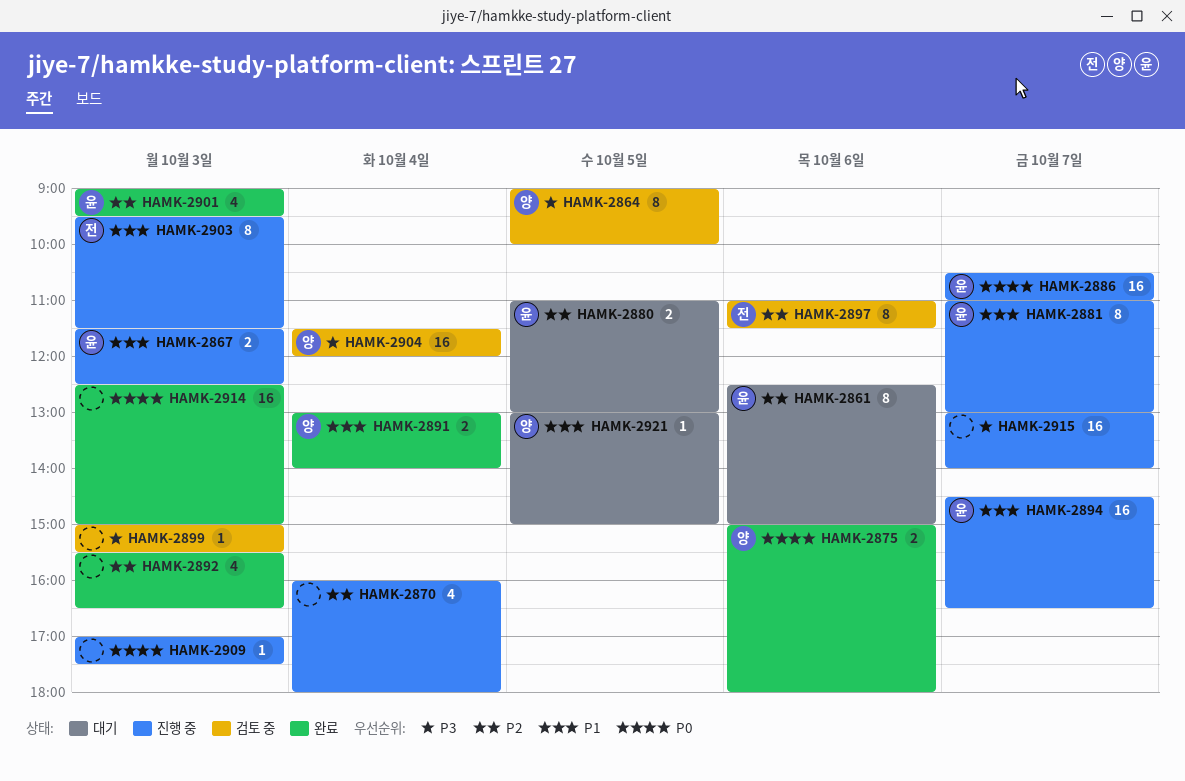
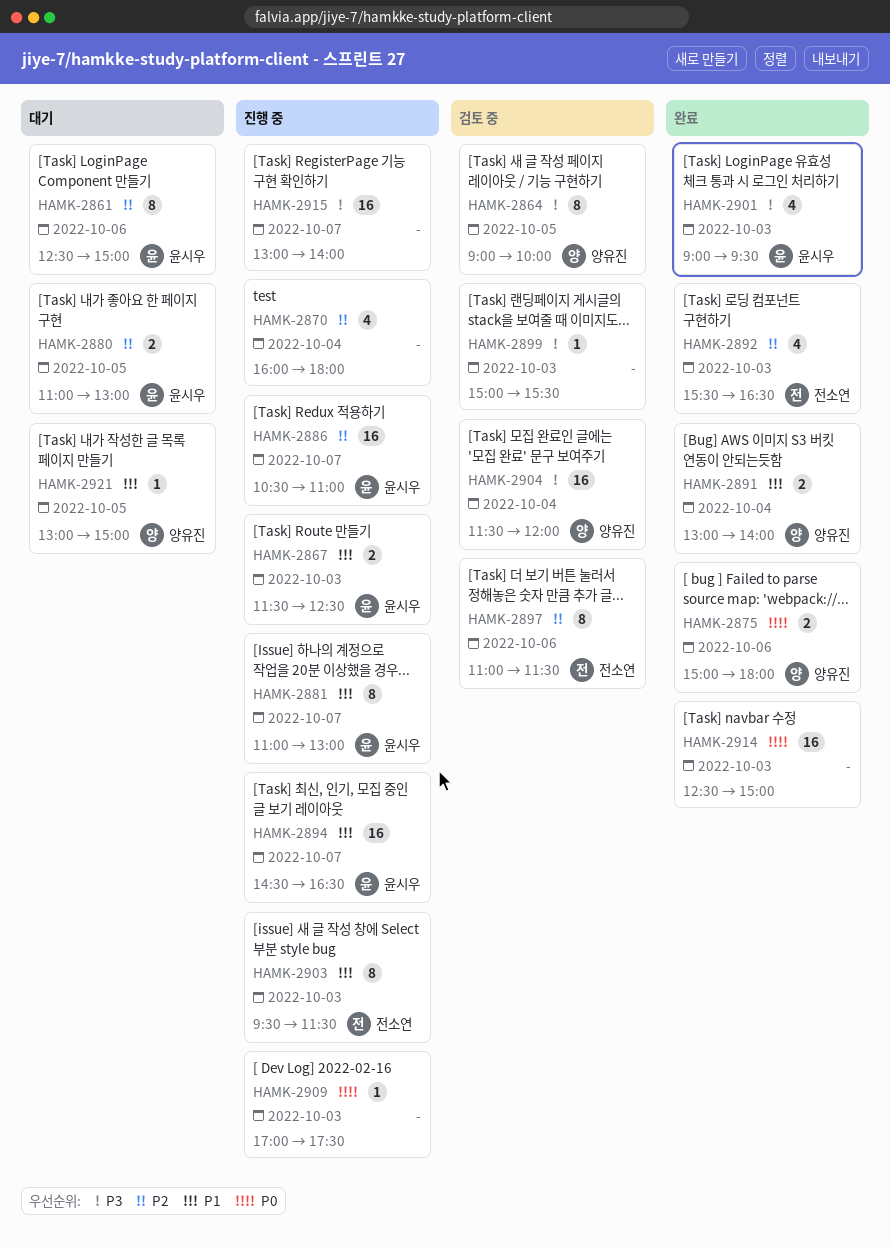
HAMK-2886, priority: P0 -> P2
HAMK-2892, owner: none -> 전소연
HAMK-2901, priority: P2 -> P3

